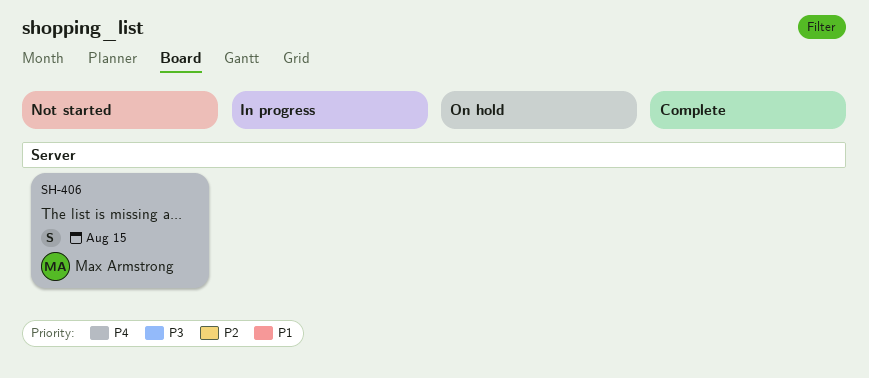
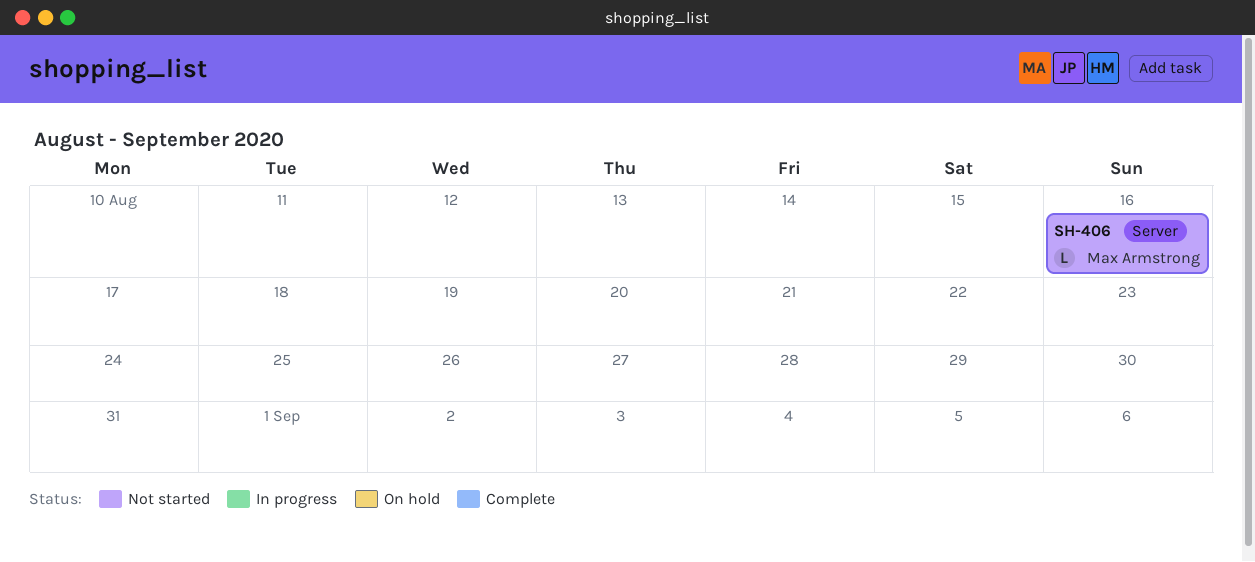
SH-406, estimate: S -> L
SH-406, due: Aug 15 -> Aug 16

